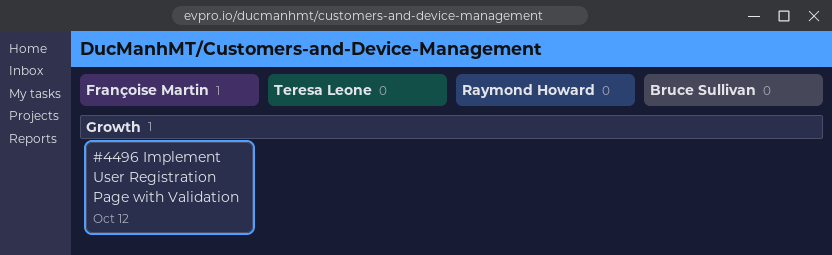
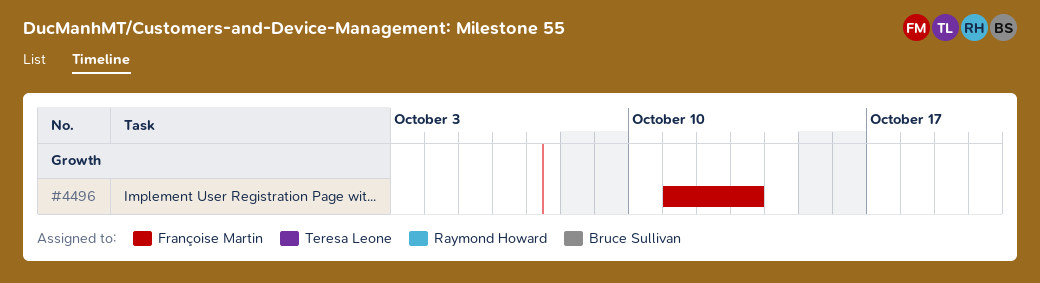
#4496, due: Oct 12 -> Oct 13

